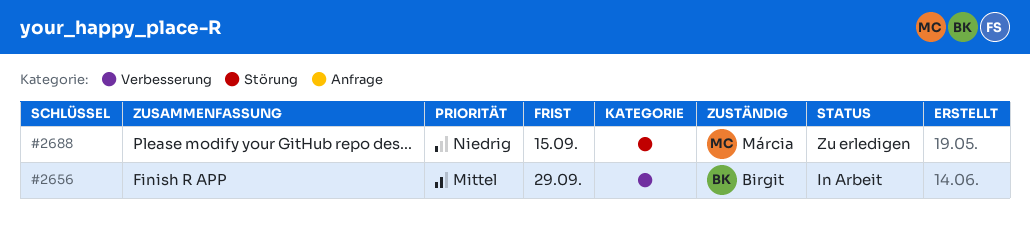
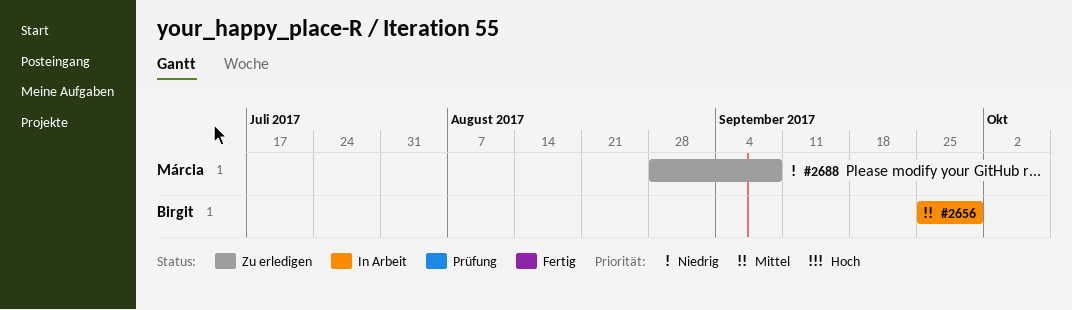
#2688, due: Sep 15 -> Sep 8

